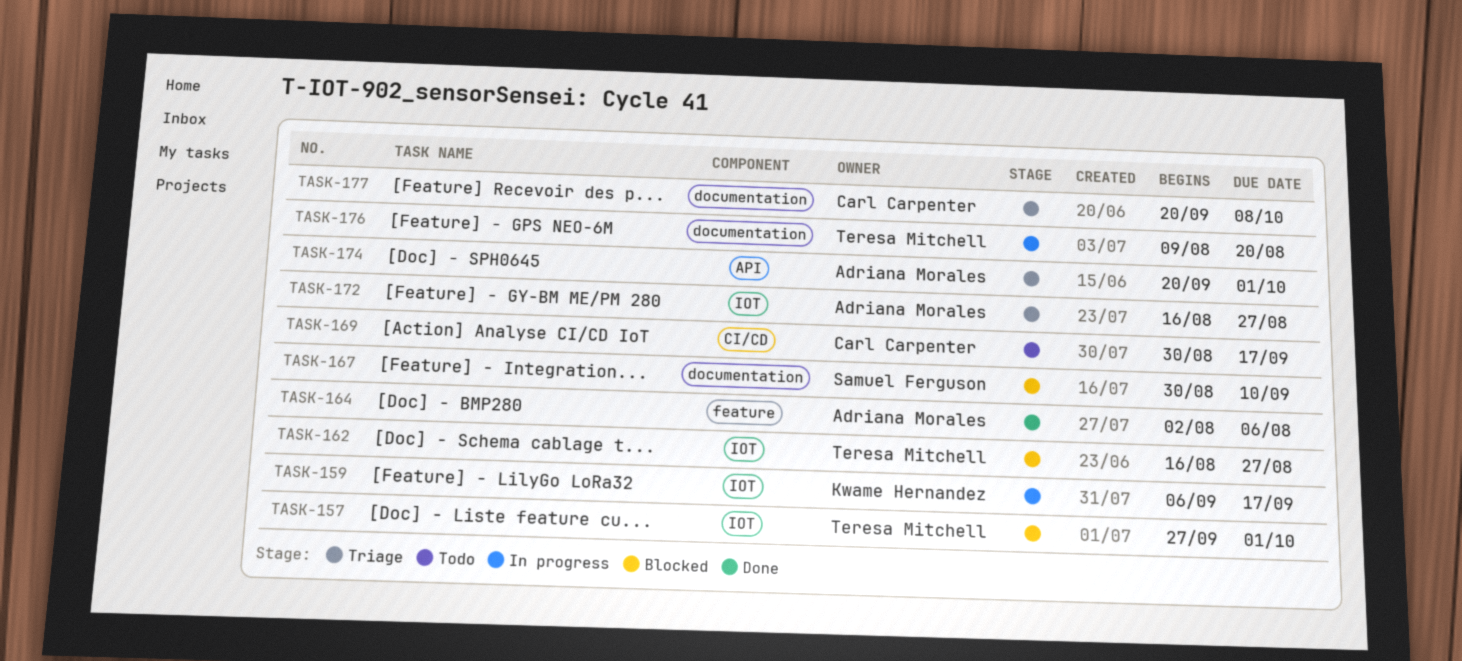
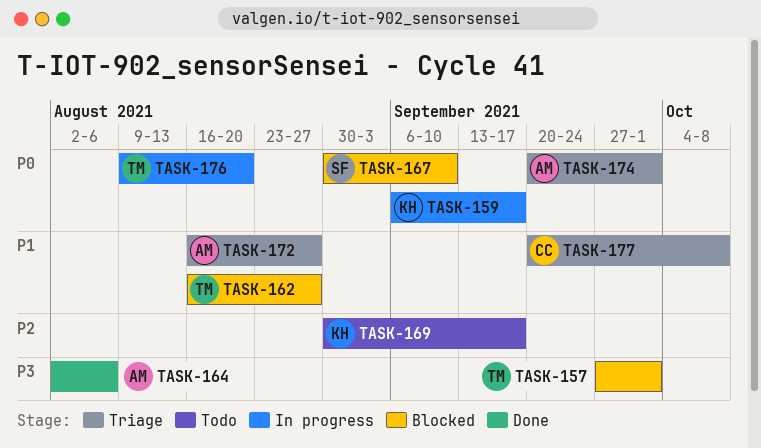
TASK-169, owner: Carl Carpenter -> Kwame Hernandez

